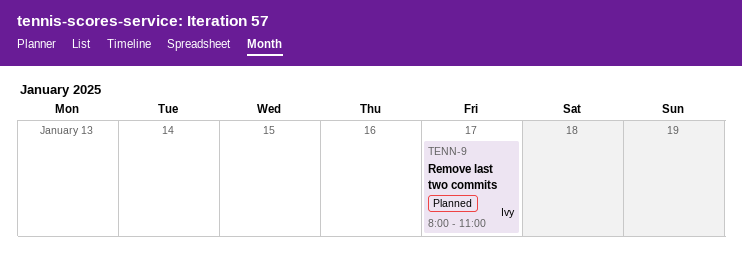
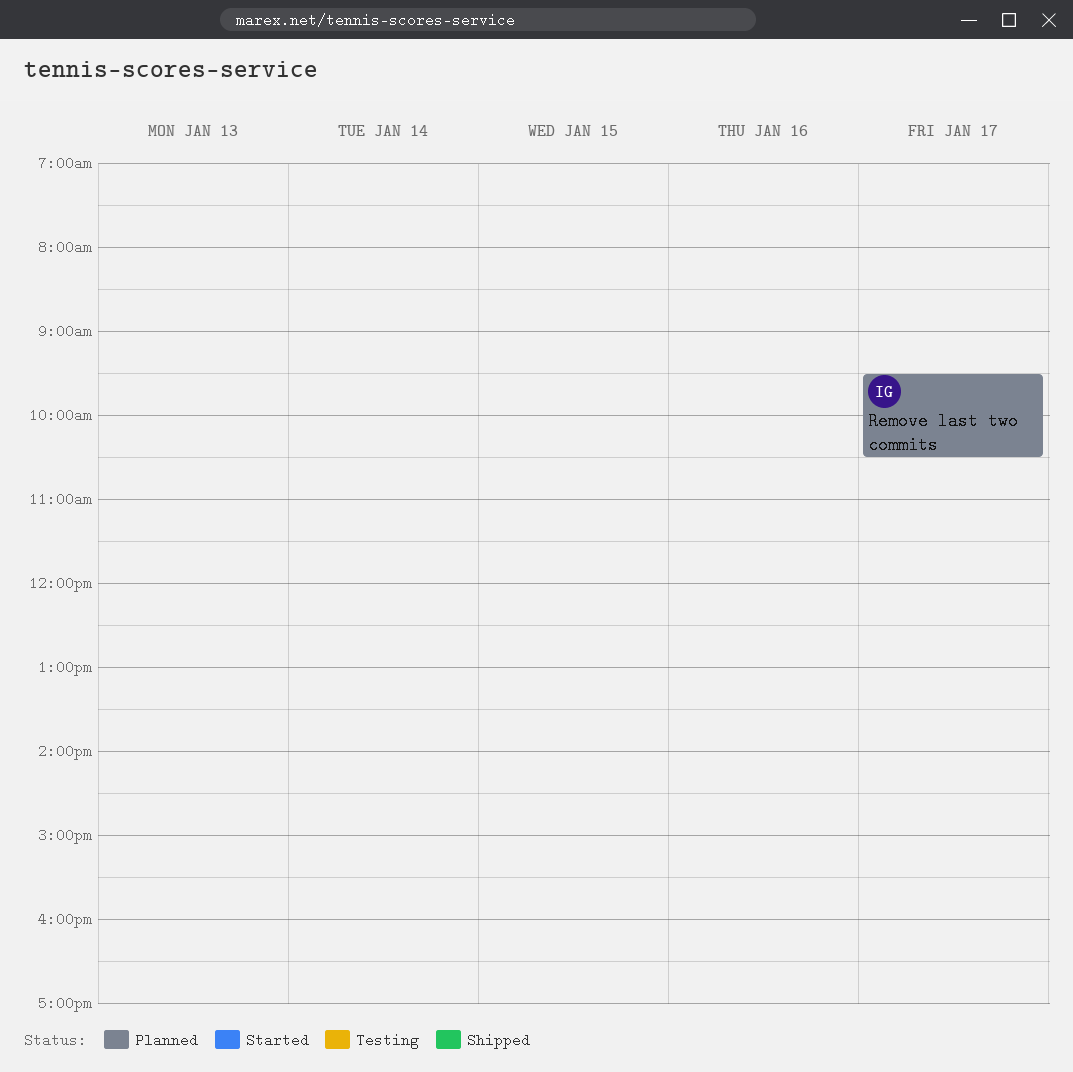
Remove last two commits, begins: 08:00 -> 09:30
Remove last two commits, ends: 11:00 -> 10:30

